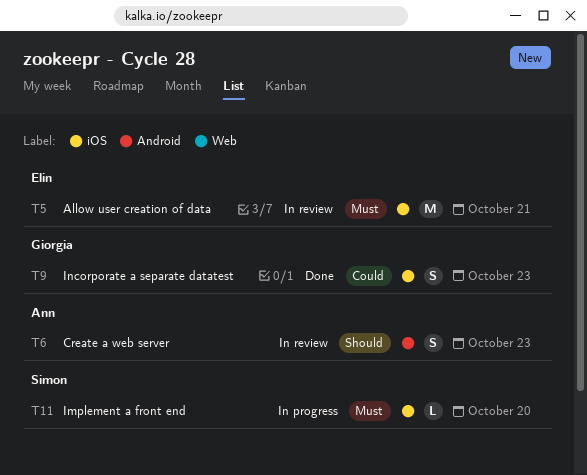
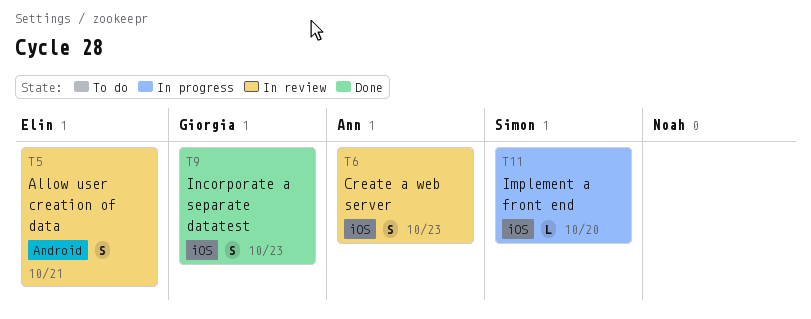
T5, label: iOS -> Android
T5, estimate: M -> S
T6, label: Android -> iOS

